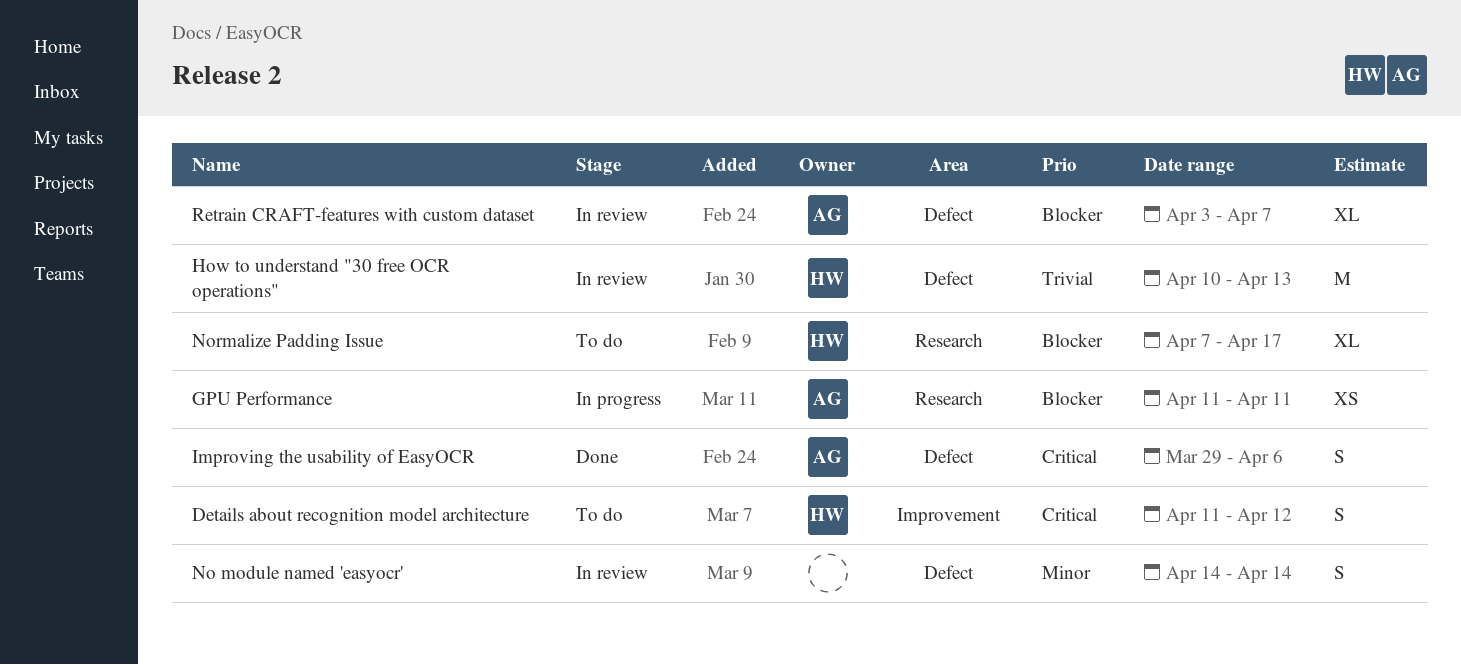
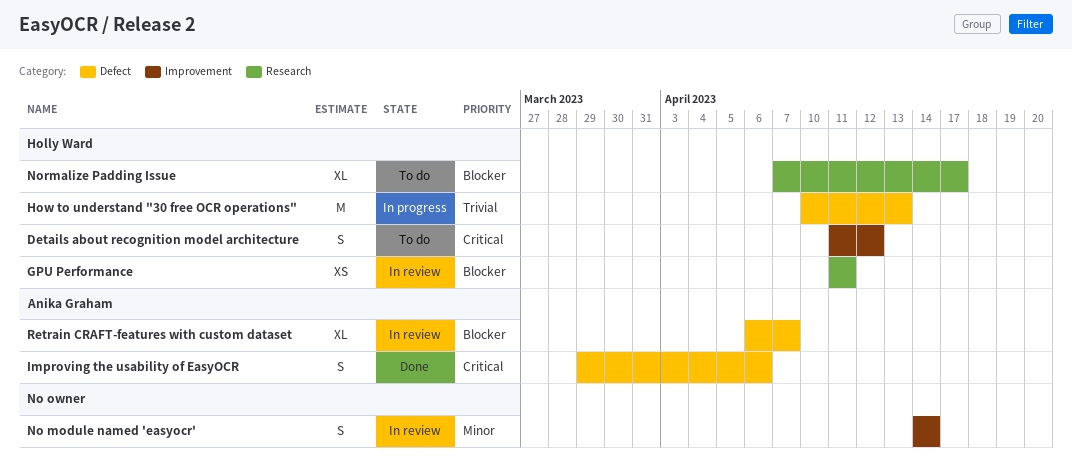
GPU Performance, status: In progress -> In review
GPU Performance, owner: Anika Graham -> Holly Ward
How to understand "30 free OCR operations", status: In review -> In progress
No module named 'easyocr', label: Defect -> Improvement
Retrain CRAFT-features with custom dataset, start: Apr 3 -> Apr 6

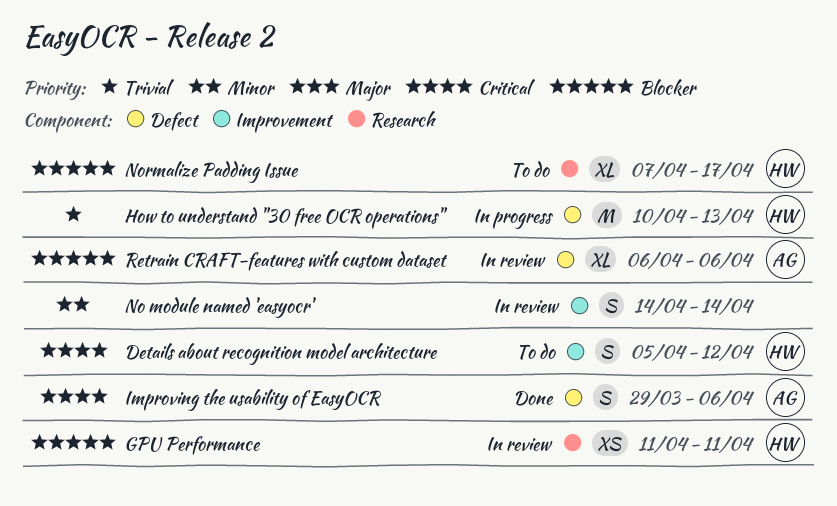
Details about recognition model architecture, start: Apr 11 -> Apr 5
Retrain CRAFT-features with custom dataset, due: Apr 7 -> Apr 6

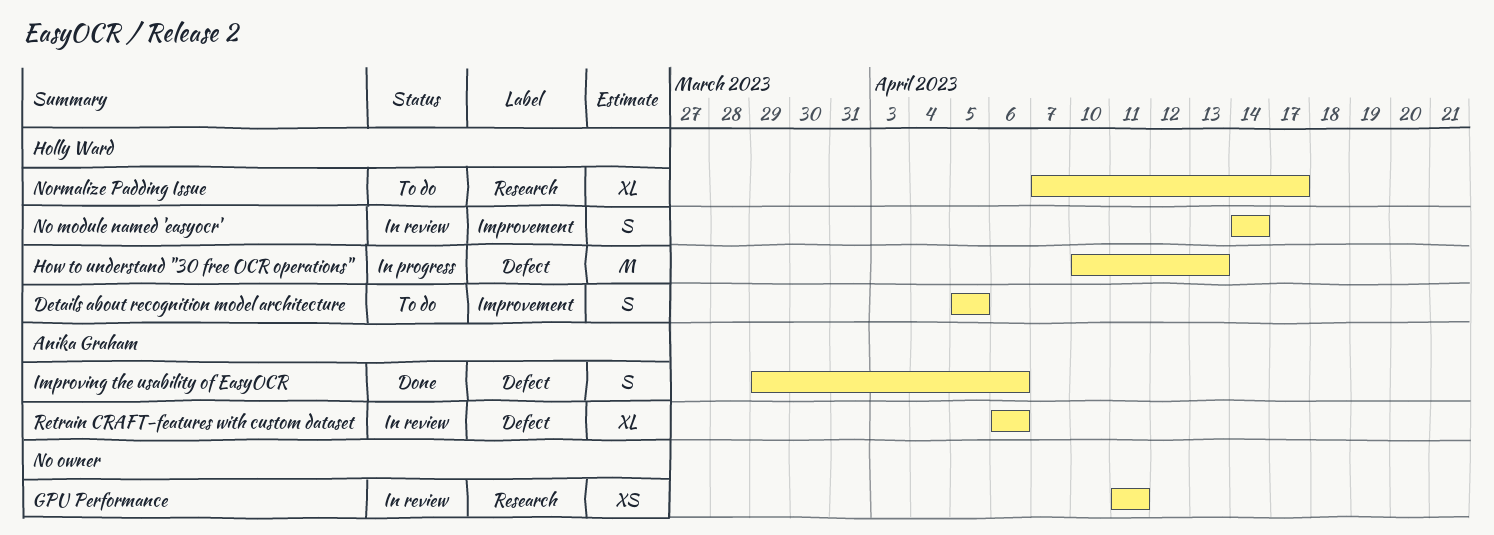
Details about recognition model architecture, due: Apr 12 -> Apr 5
GPU Performance, owner: Holly Ward -> none
No module named 'easyocr', owner: none -> Holly Ward

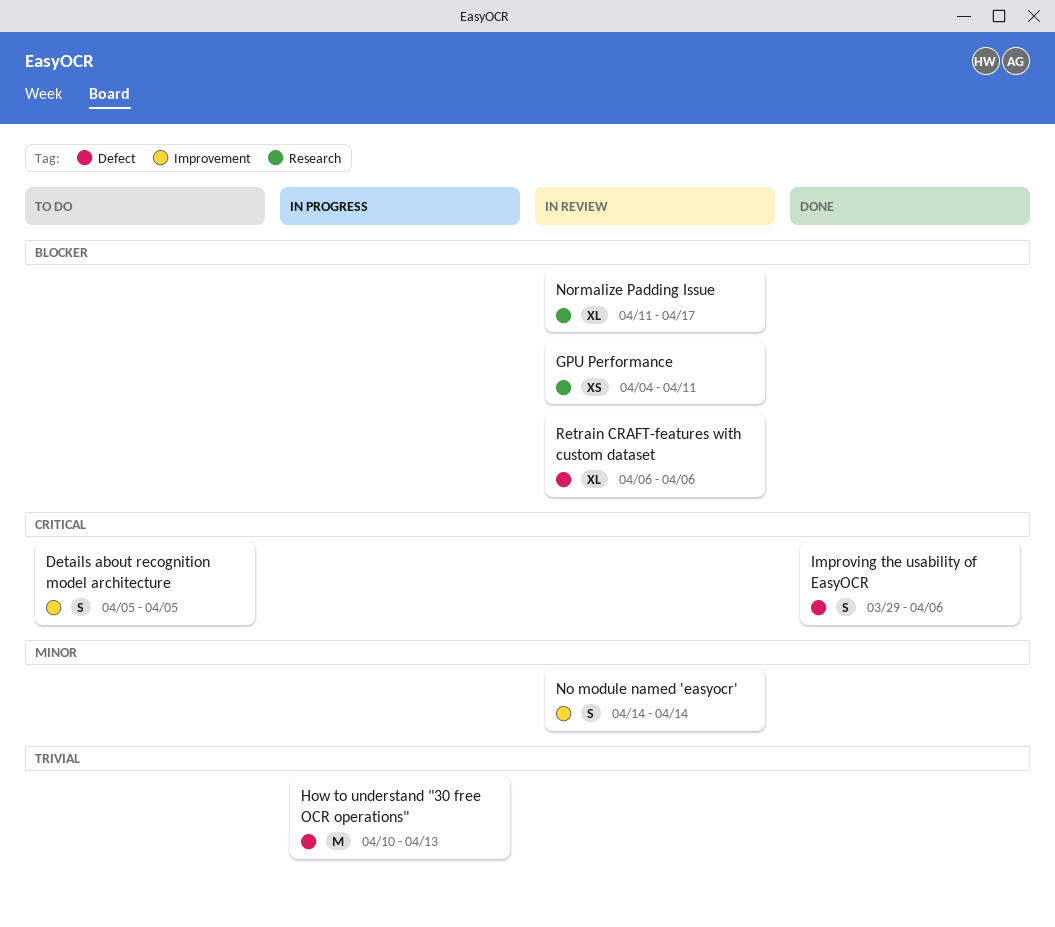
GPU Performance, start: Apr 11 -> Apr 4
Normalize Padding Issue, status: To do -> In review
Normalize Padding Issue, start: Apr 7 -> Apr 11

